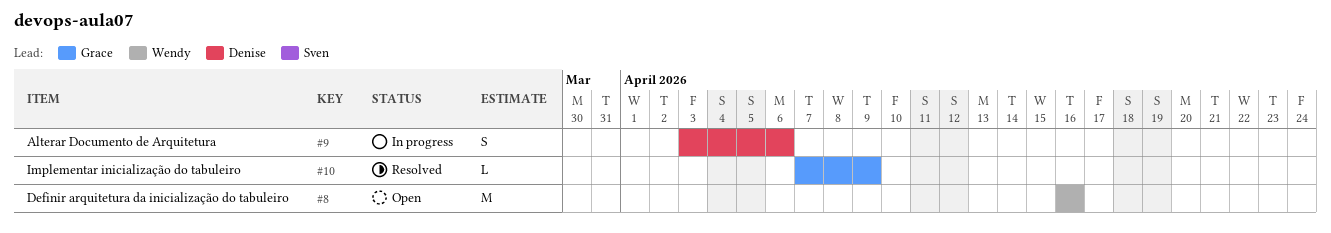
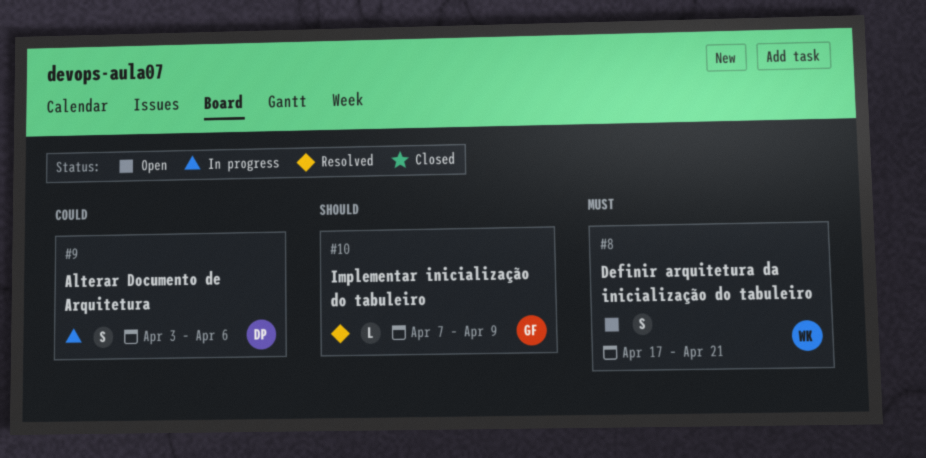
#8, estimate: M -> S
#8, start: Apr 16 -> Apr 17
#8, due: Apr 16 -> Apr 21

